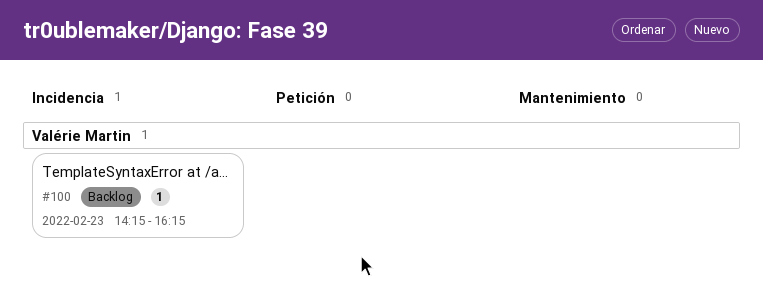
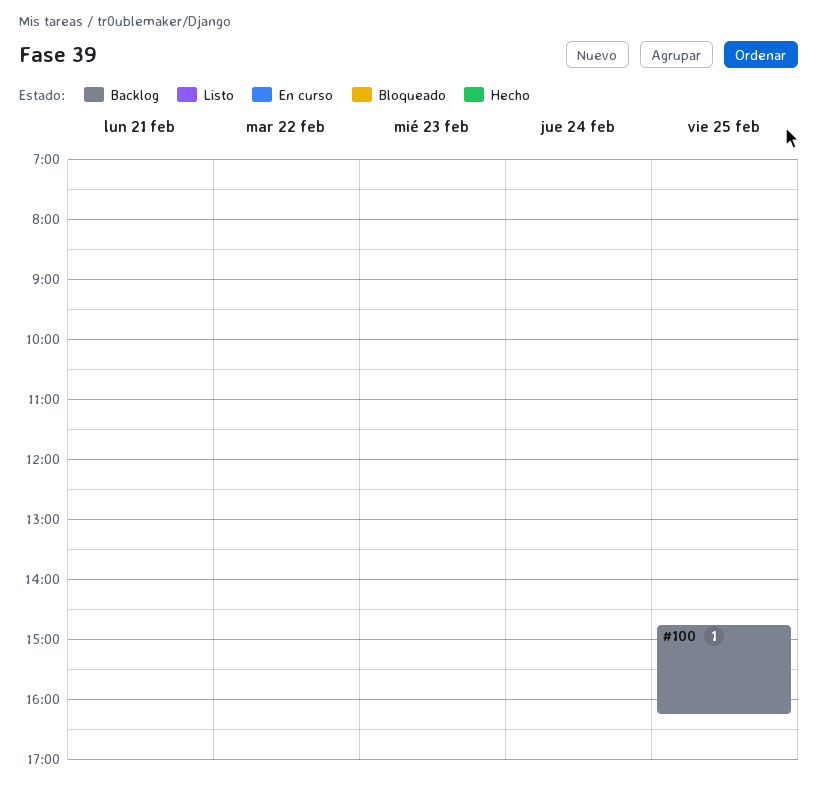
#100, day: Feb 23 -> Feb 25
#100, begins: 14:15 -> 14:45

